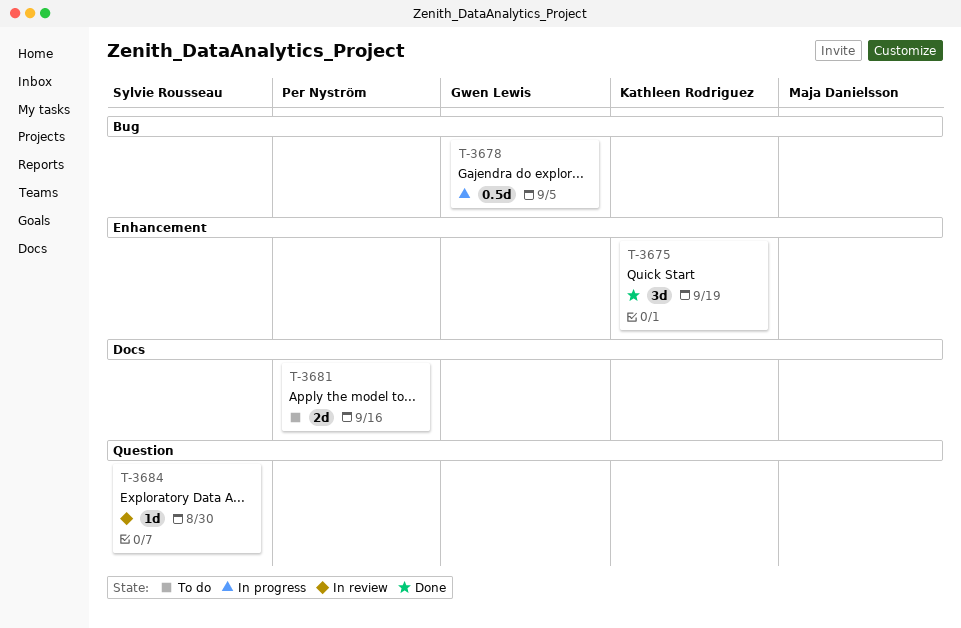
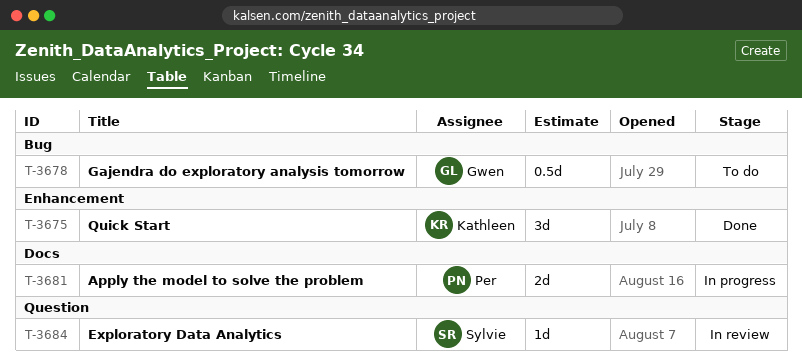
T-3678, status: In progress -> To do
T-3681, status: To do -> In progress

